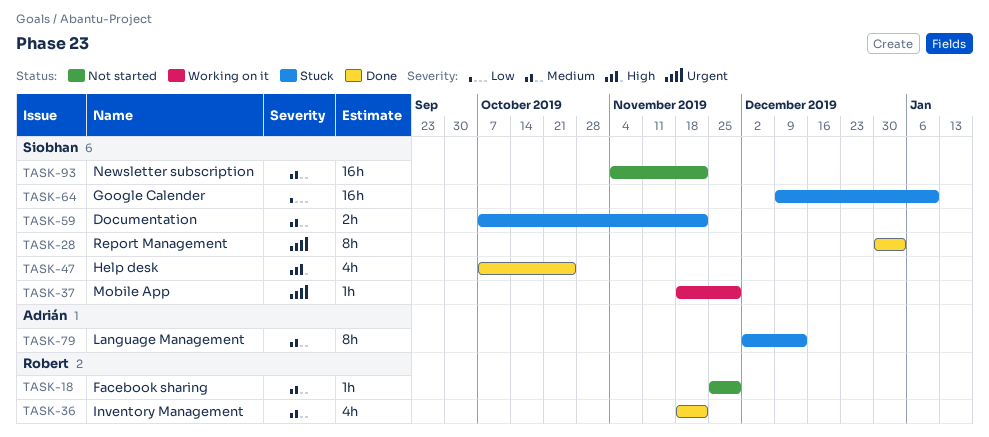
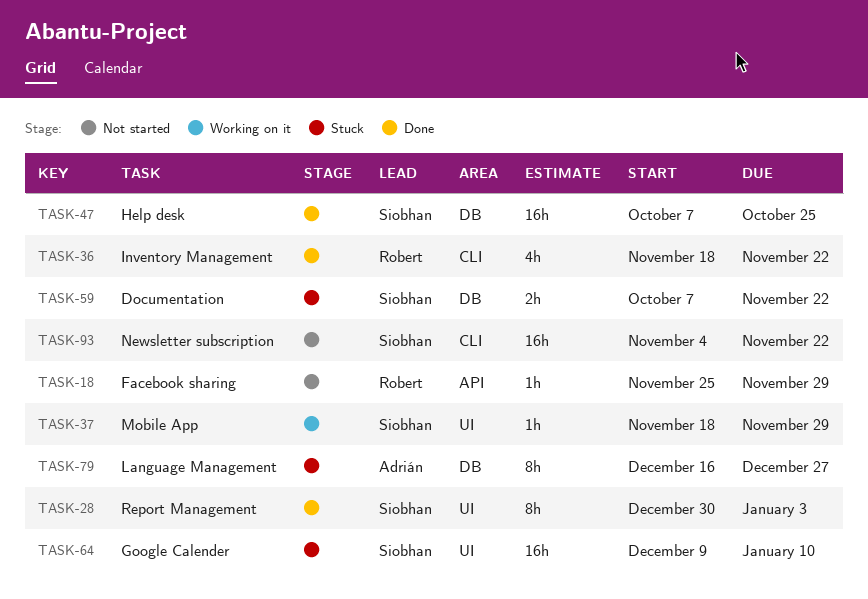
TASK-47, estimate: 4h -> 16h
TASK-79, start: Dec 2 -> Dec 16
TASK-79, due: Dec 13 -> Dec 27

